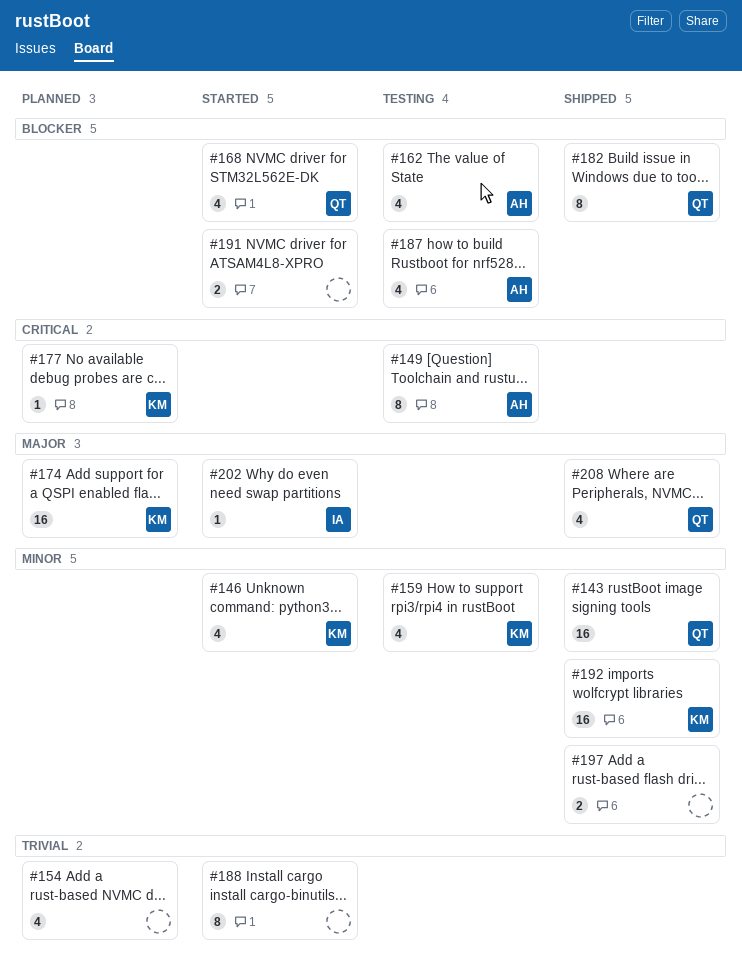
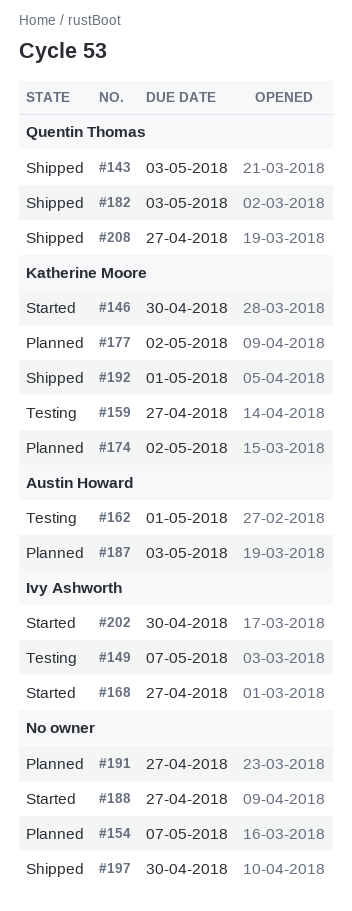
#149, owner: Austin Howard -> Ivy Ashworth
#168, owner: Quentin Thomas -> Ivy Ashworth
#187, status: Testing -> Planned
#191, status: Started -> Planned

